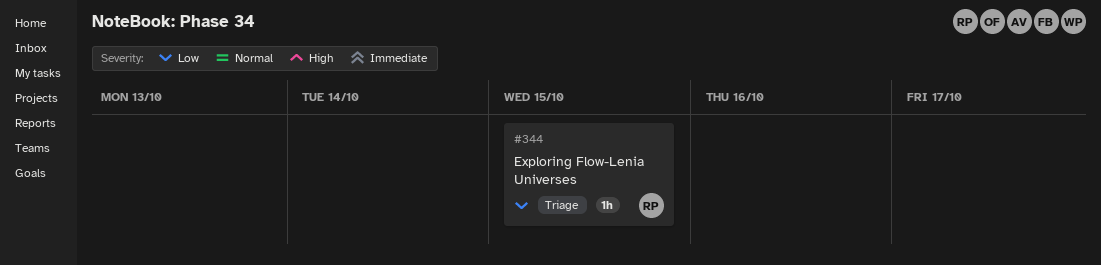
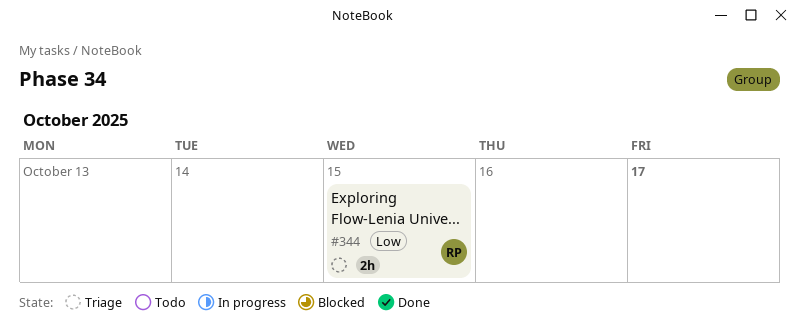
#344, estimate: 1h -> 2h

